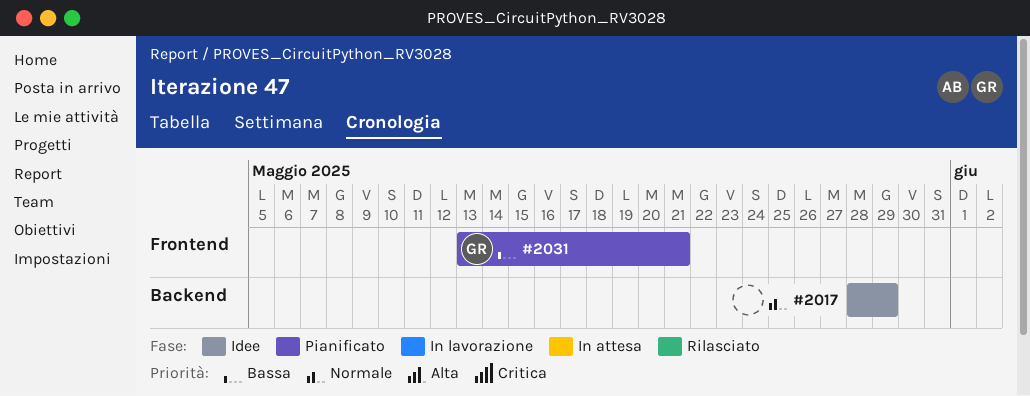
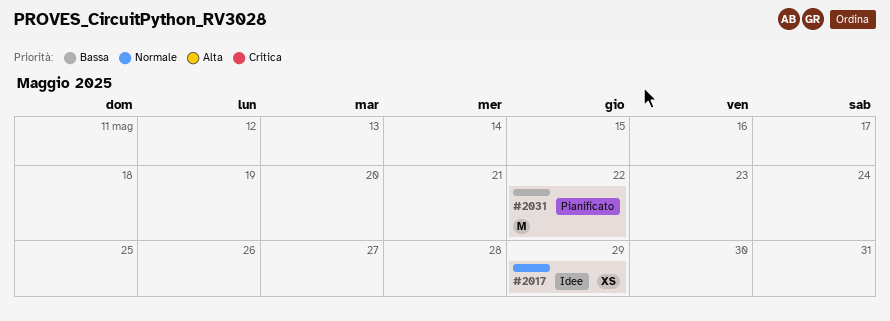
#2031, due: May 21 -> May 22

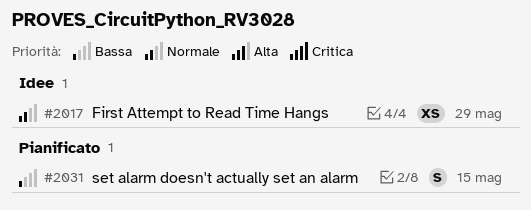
#2031, estimate: M -> S
#2031, due: May 22 -> May 15

